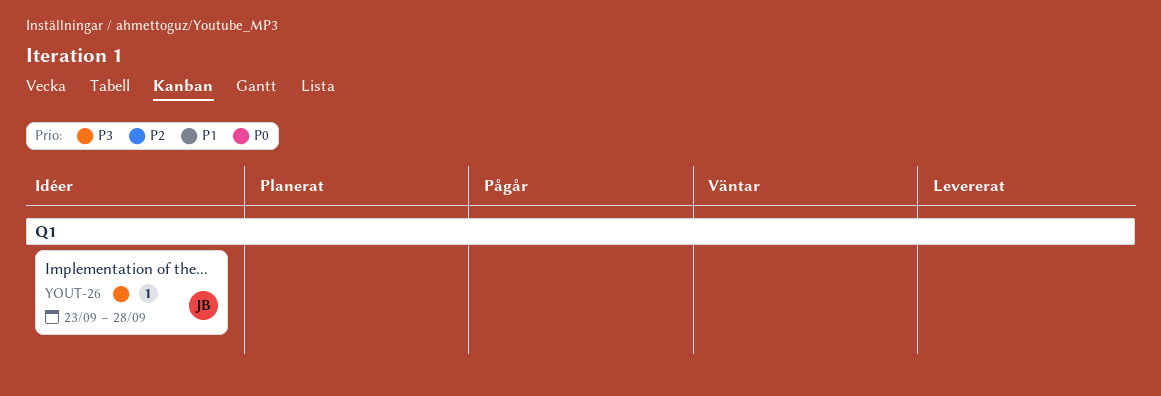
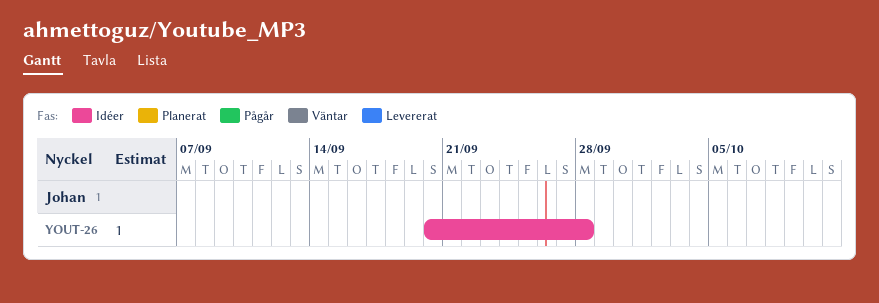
YOUT-26, start: Sep 23 -> Sep 20

